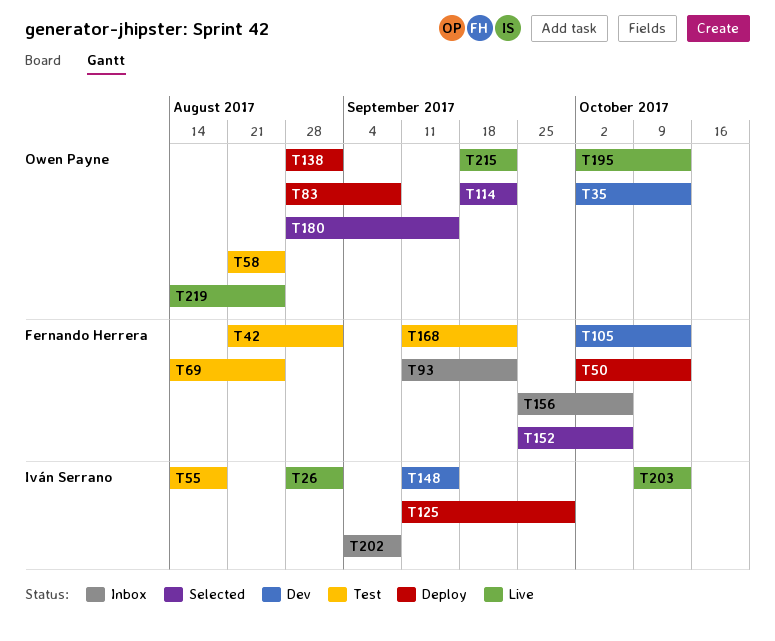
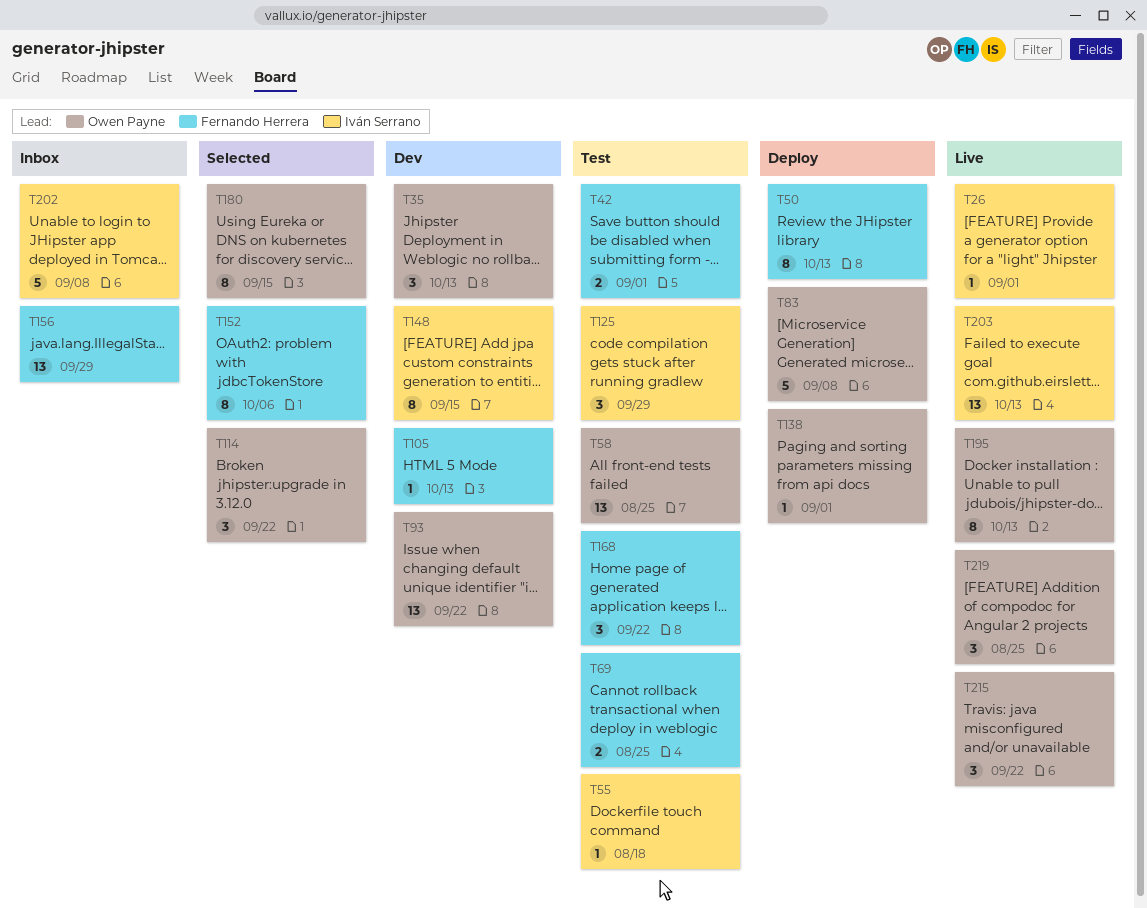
T93, status: Inbox -> Dev
T93, owner: Fernando Herrera -> Owen Payne
T125, status: Deploy -> Test
T156, due: Oct 6 -> Sep 29

